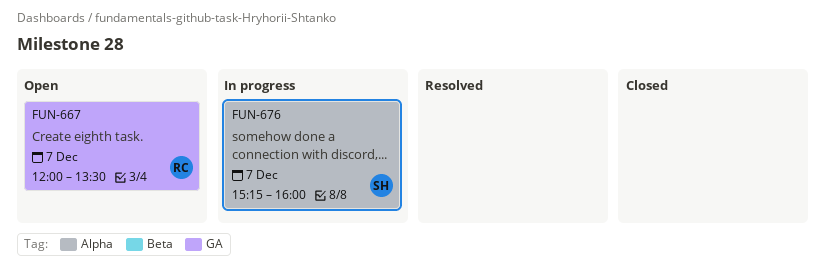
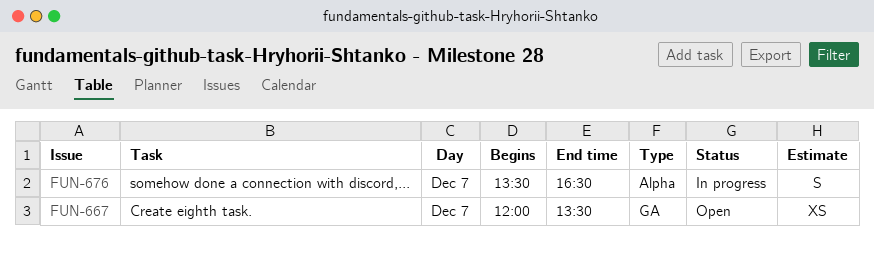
FUN-676, begins: 15:15 -> 13:30
FUN-676, ends: 16:00 -> 16:30

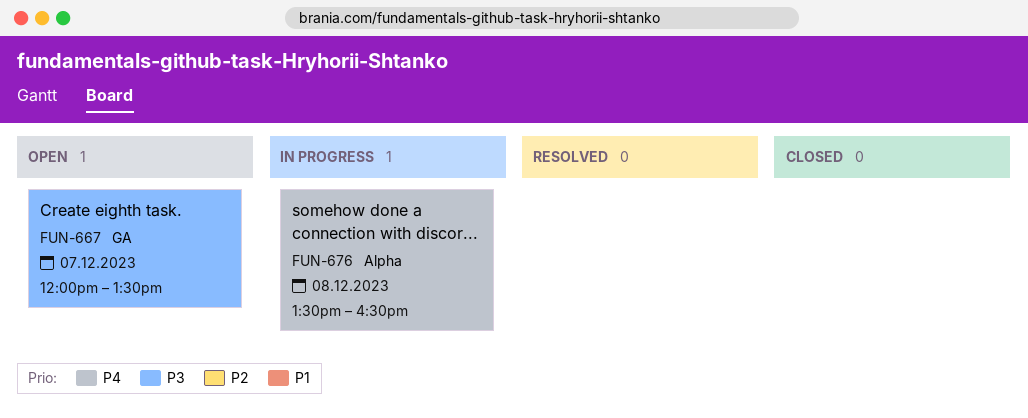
FUN-676, day: Dec 7 -> Dec 8

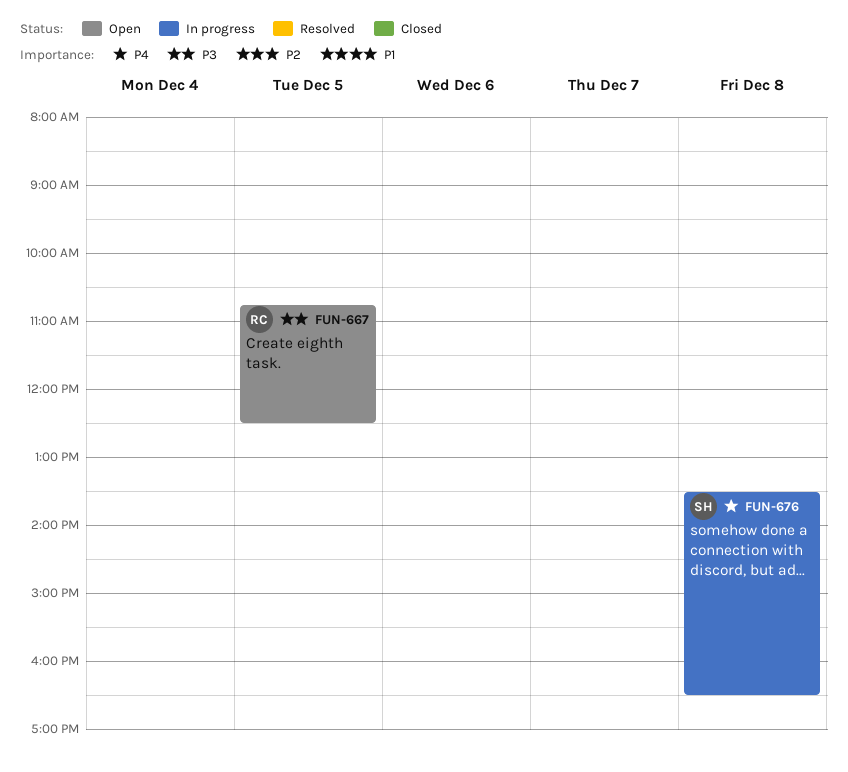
FUN-667, day: Dec 7 -> Dec 5
FUN-667, begins: 12:00 -> 10:45
FUN-667, ends: 13:30 -> 12:30

